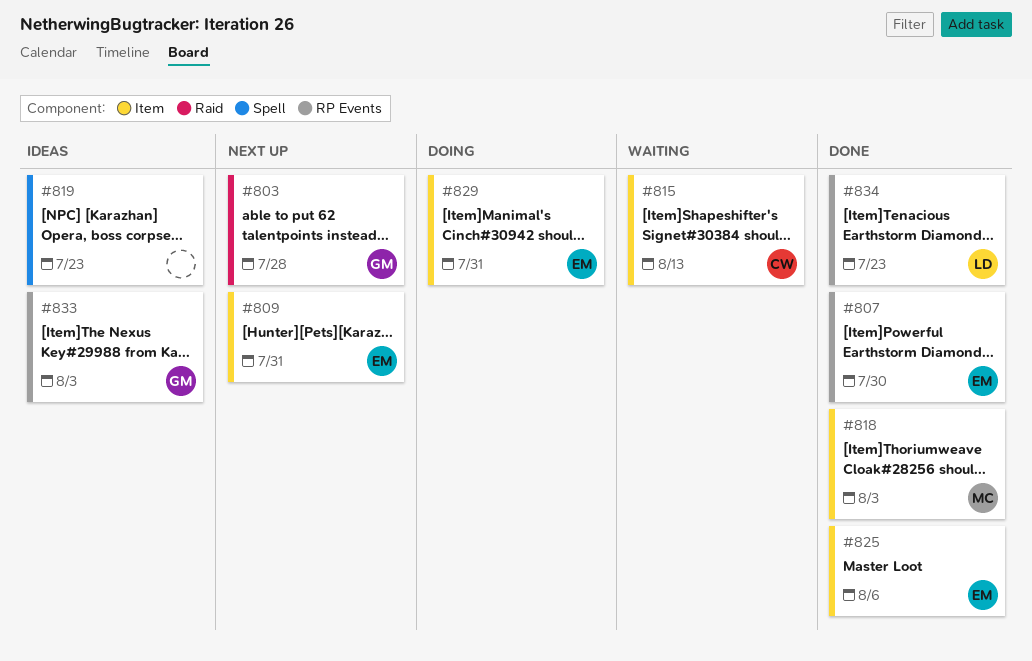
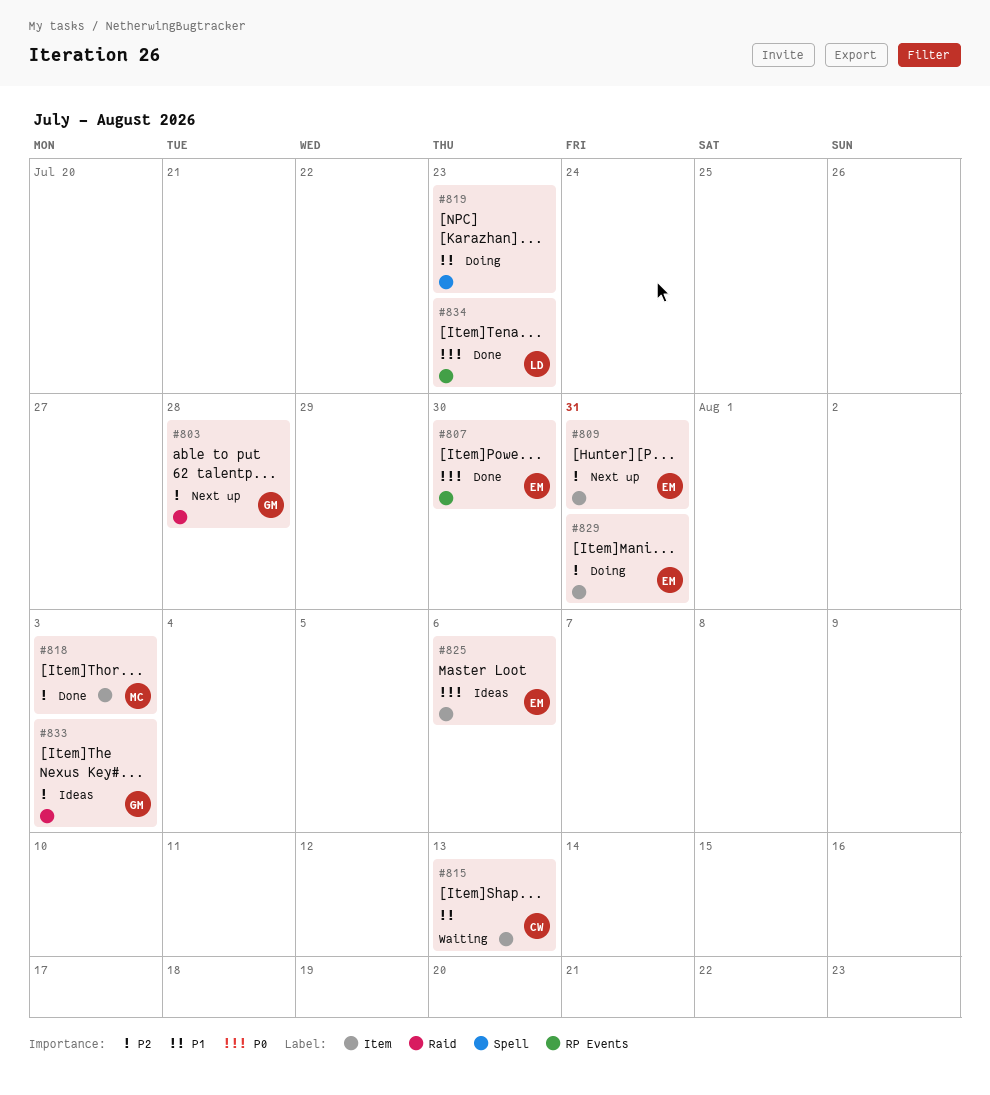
#819, status: Ideas -> Doing
#825, status: Done -> Ideas
#833, label: RP Events -> Raid

